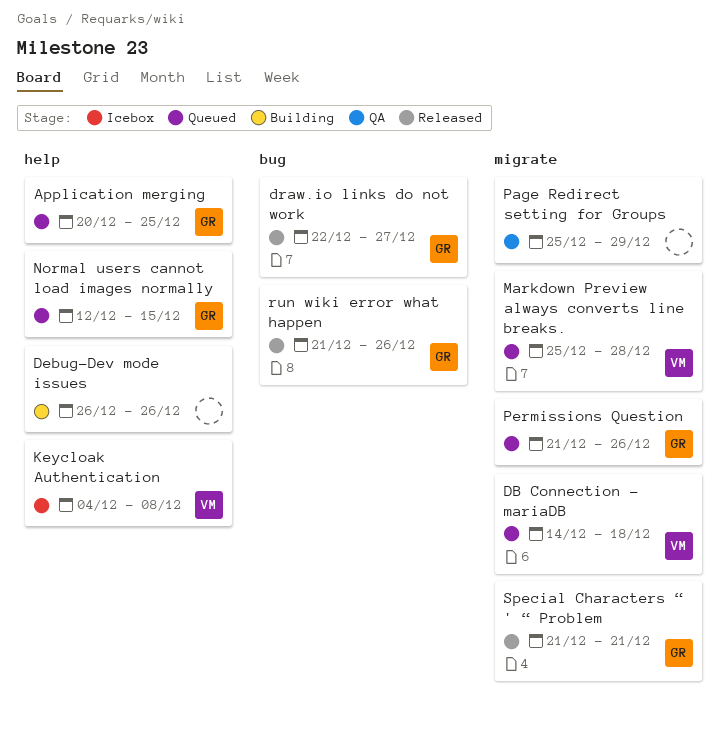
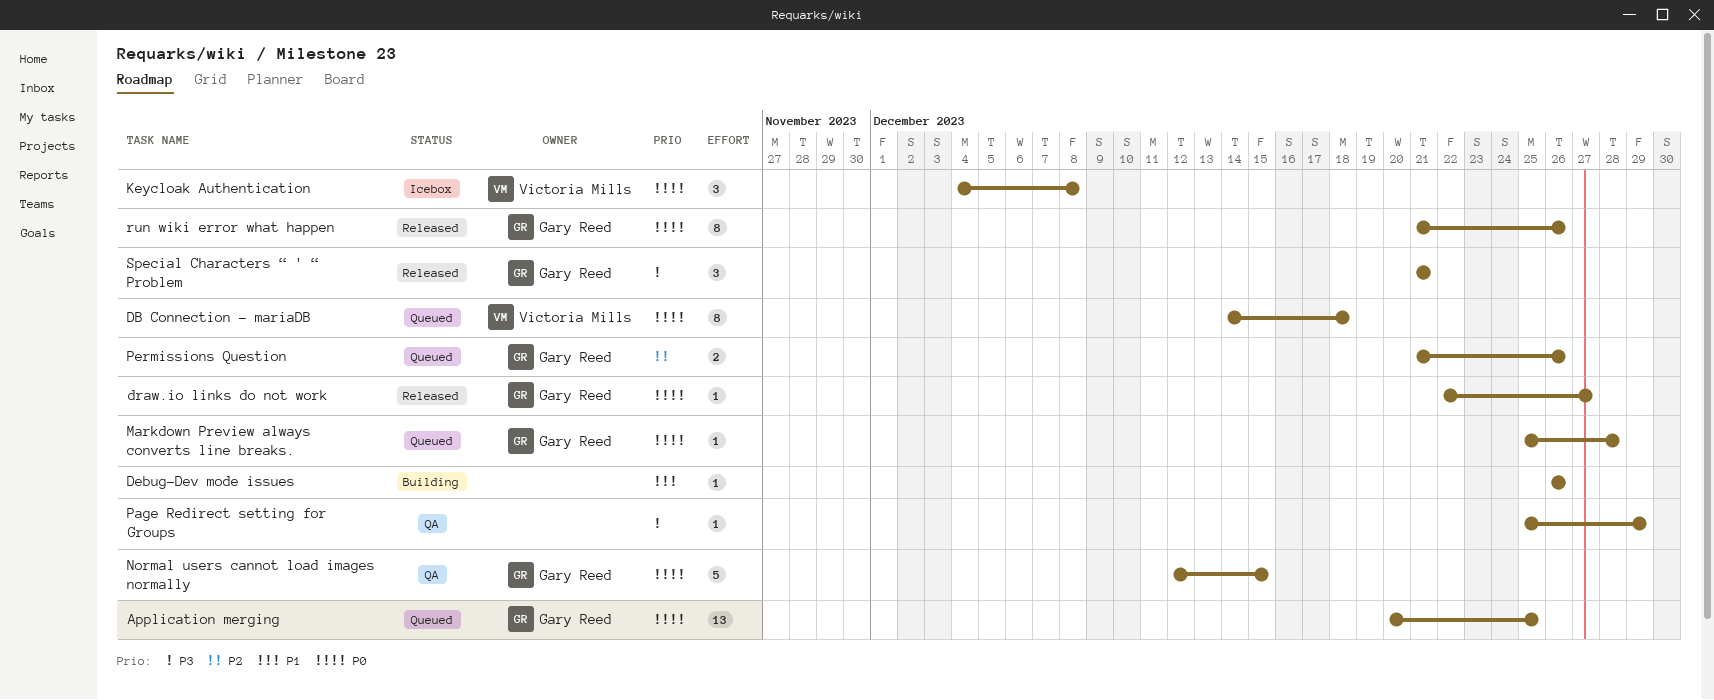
Markdown Preview always converts line breaks., owner: Victoria Mills -> Gary Reed
Normal users cannot load images normally, status: Queued -> QA

